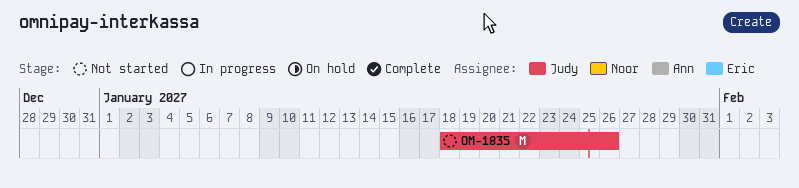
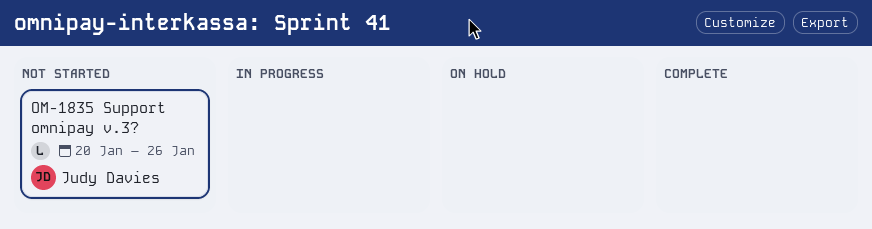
OM-1835, estimate: M -> L
OM-1835, start: Jan 18 -> Jan 20

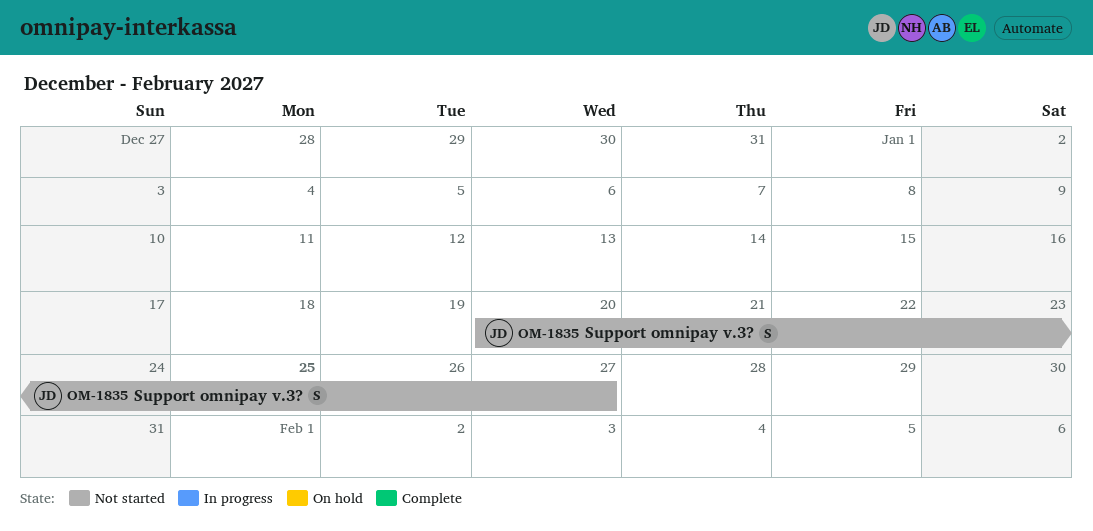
OM-1835, estimate: L -> S
OM-1835, due: Jan 26 -> Jan 27

